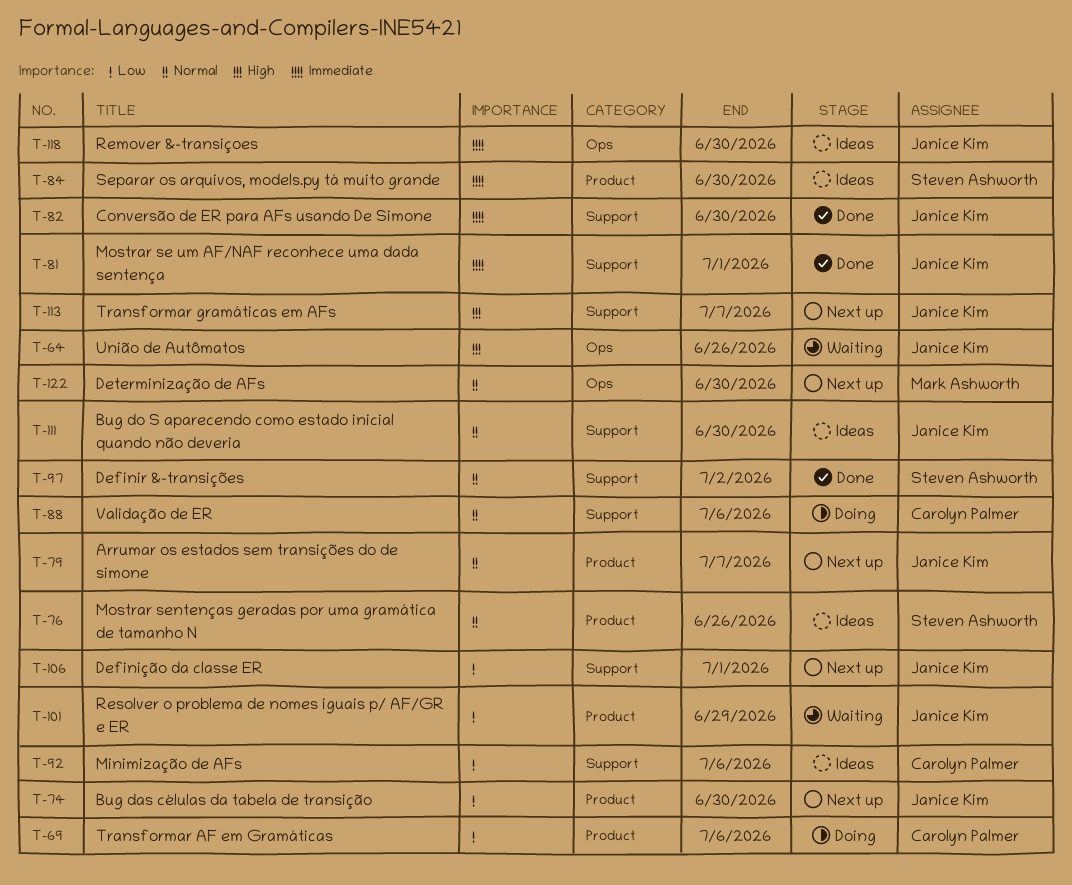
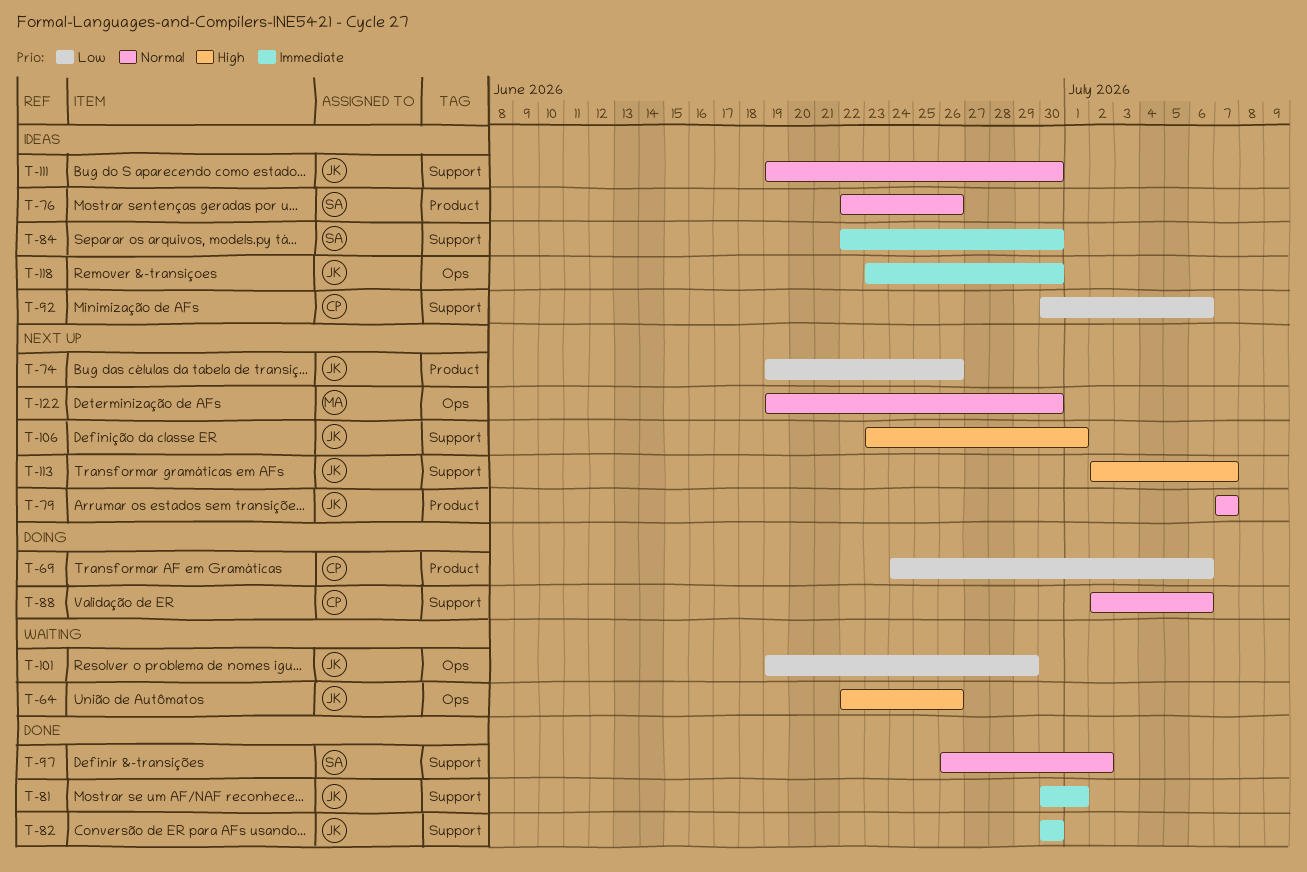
T-74, due: Jun 30 -> Jun 26
T-84, label: Product -> Support
T-101, label: Product -> Ops
T-106, priority: Low -> High

